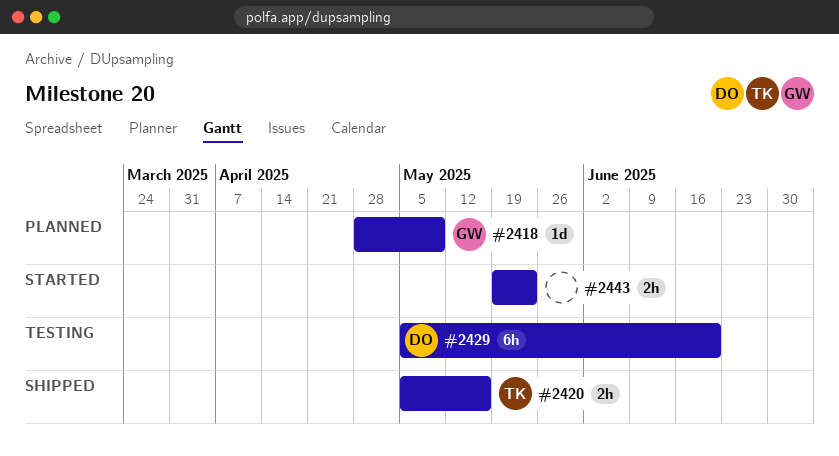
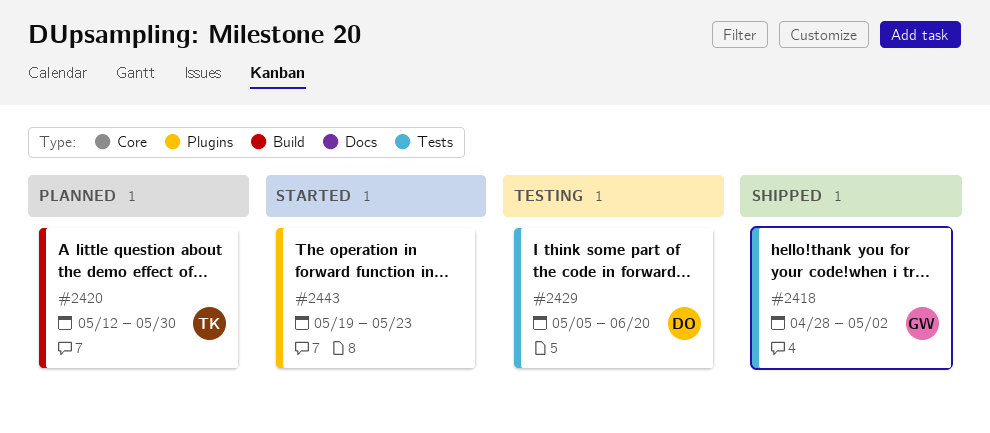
#2418, status: Planned -> Shipped
#2418, due: May 9 -> May 2
#2420, status: Shipped -> Planned
#2420, start: May 5 -> May 12
#2420, due: May 16 -> May 30

